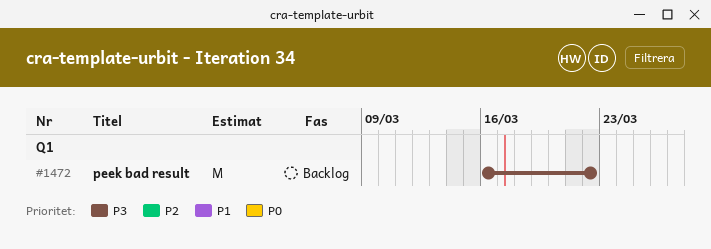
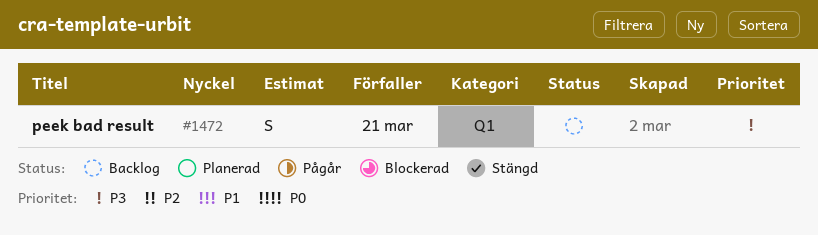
#1472, estimate: M -> S
#1472, due: Mar 22 -> Mar 21

